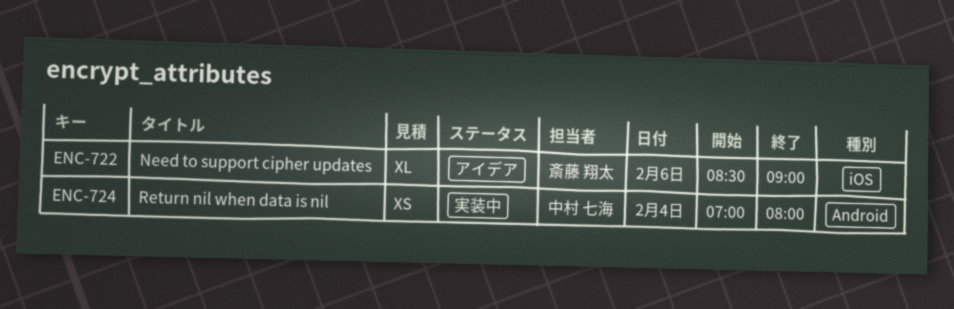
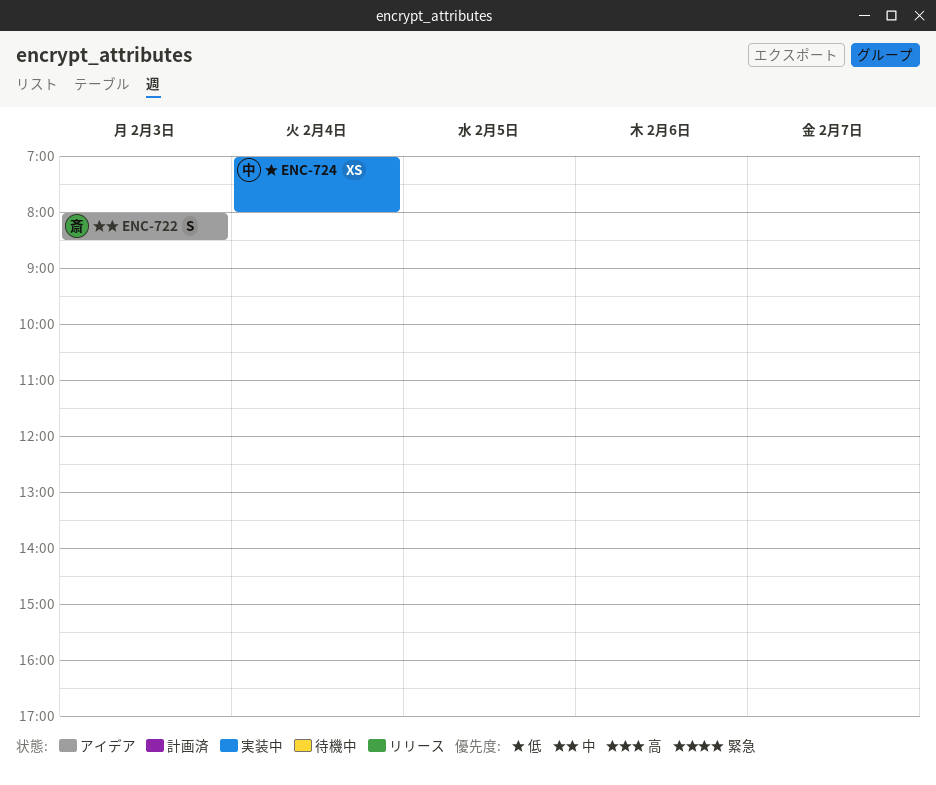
ENC-722, estimate: XL -> S
ENC-722, day: Feb 6 -> Feb 3
ENC-722, begins: 08:30 -> 08:00
ENC-722, ends: 09:00 -> 08:30

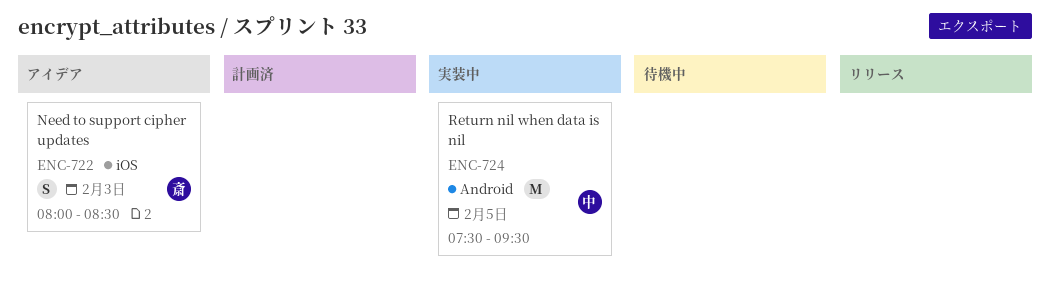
ENC-724, estimate: XS -> M
ENC-724, day: Feb 4 -> Feb 5
ENC-724, begins: 07:00 -> 07:30
ENC-724, ends: 08:00 -> 09:30

